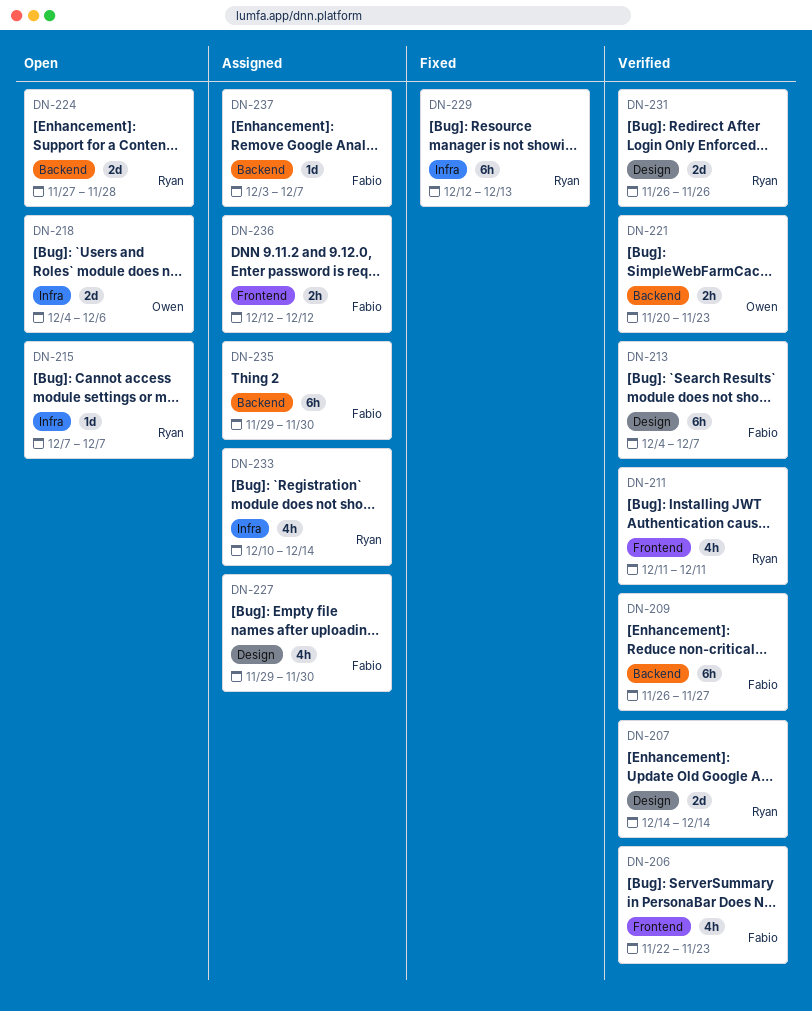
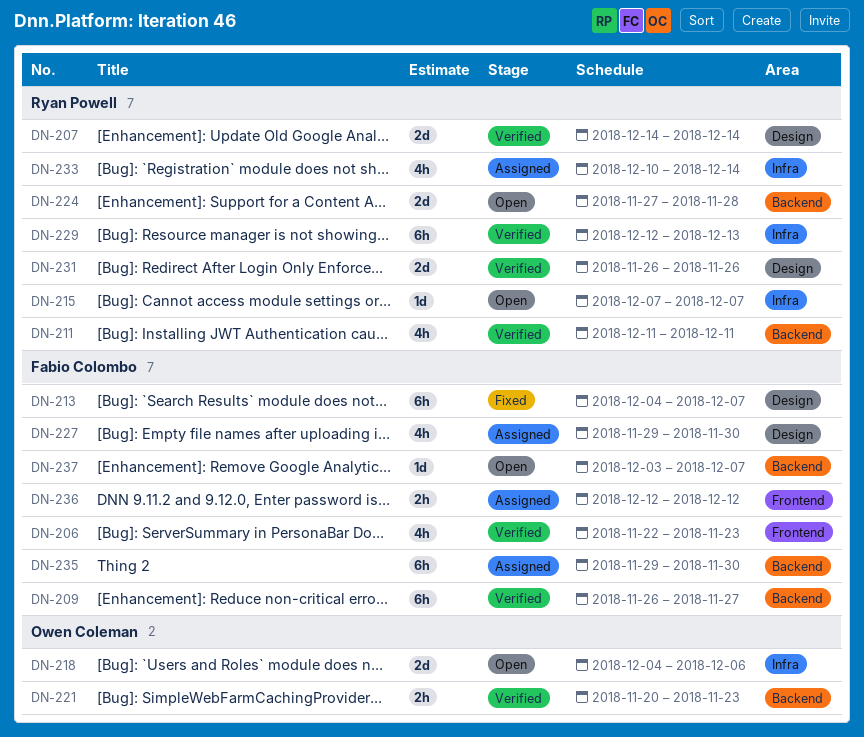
DN-211, label: Frontend -> Backend
DN-213, status: Verified -> Fixed
DN-229, status: Fixed -> Verified
DN-237, status: Assigned -> Open

